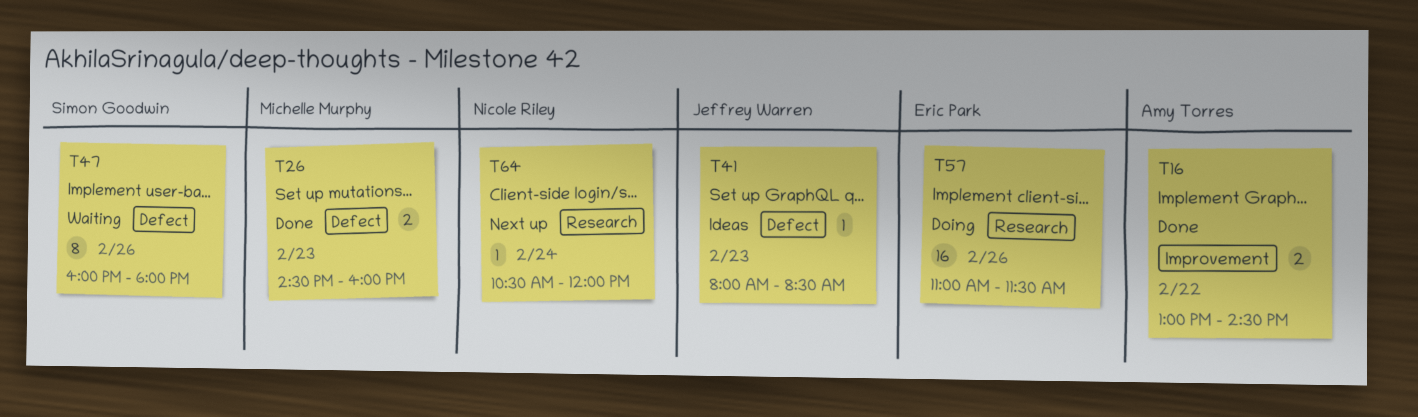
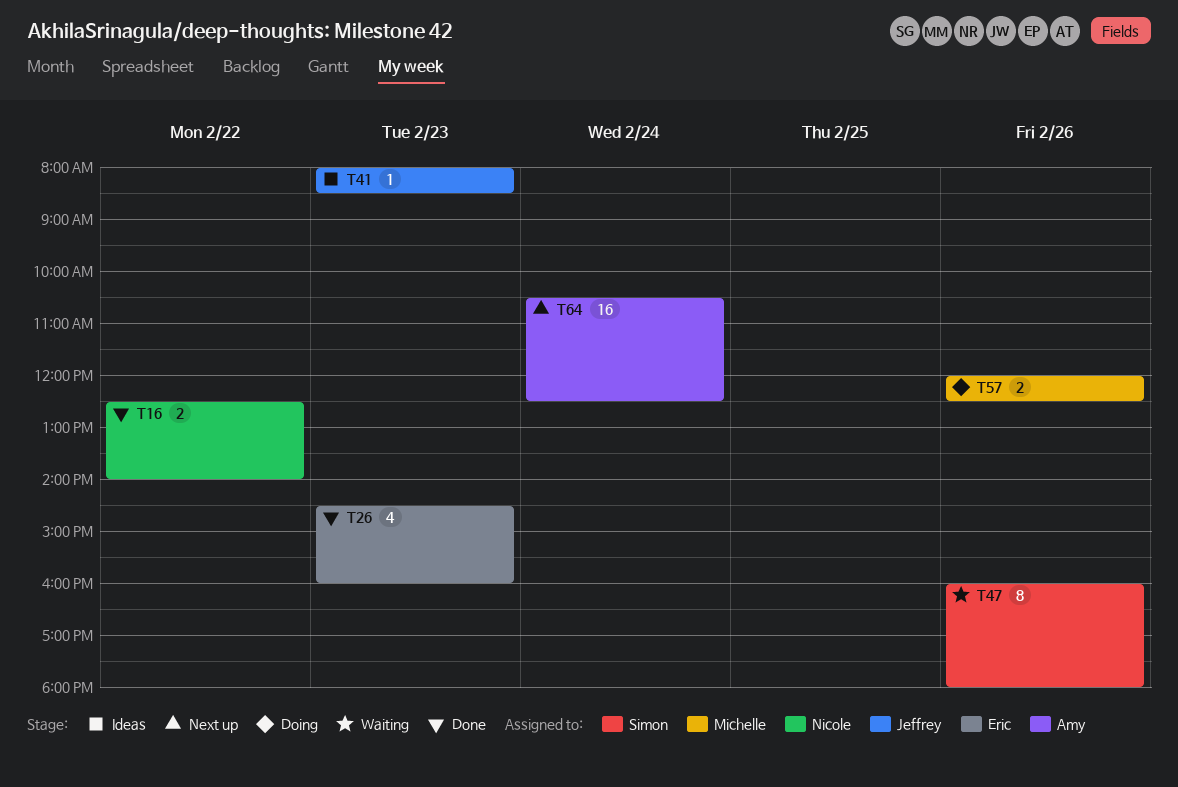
T16, owner: Amy Torres -> Nicole Riley
T16, begins: 13:00 -> 12:30
T16, ends: 14:30 -> 14:00
T26, owner: Michelle Murphy -> Eric Park
T26, estimate: 2 -> 4
T57, owner: Eric Park -> Michelle Murphy
T57, estimate: 16 -> 2
T57, begins: 11:00 -> 12:00
T57, ends: 11:30 -> 12:30
T64, owner: Nicole Riley -> Amy Torres
T64, estimate: 1 -> 16
T64, ends: 12:00 -> 12:30

